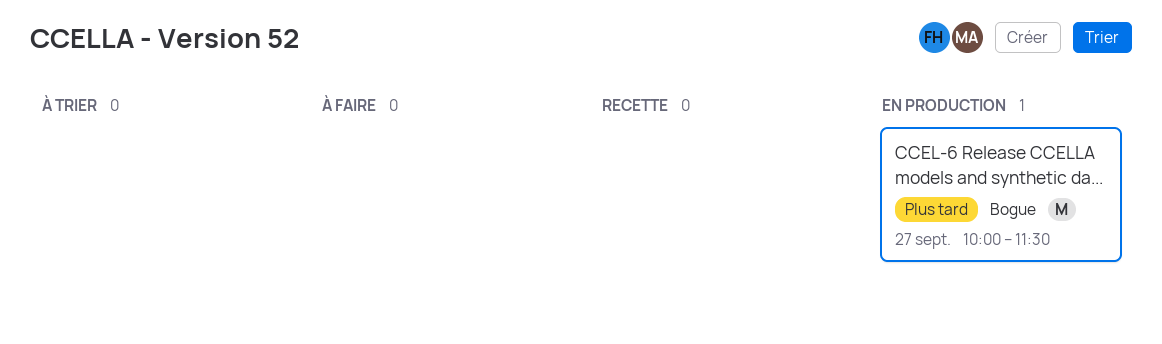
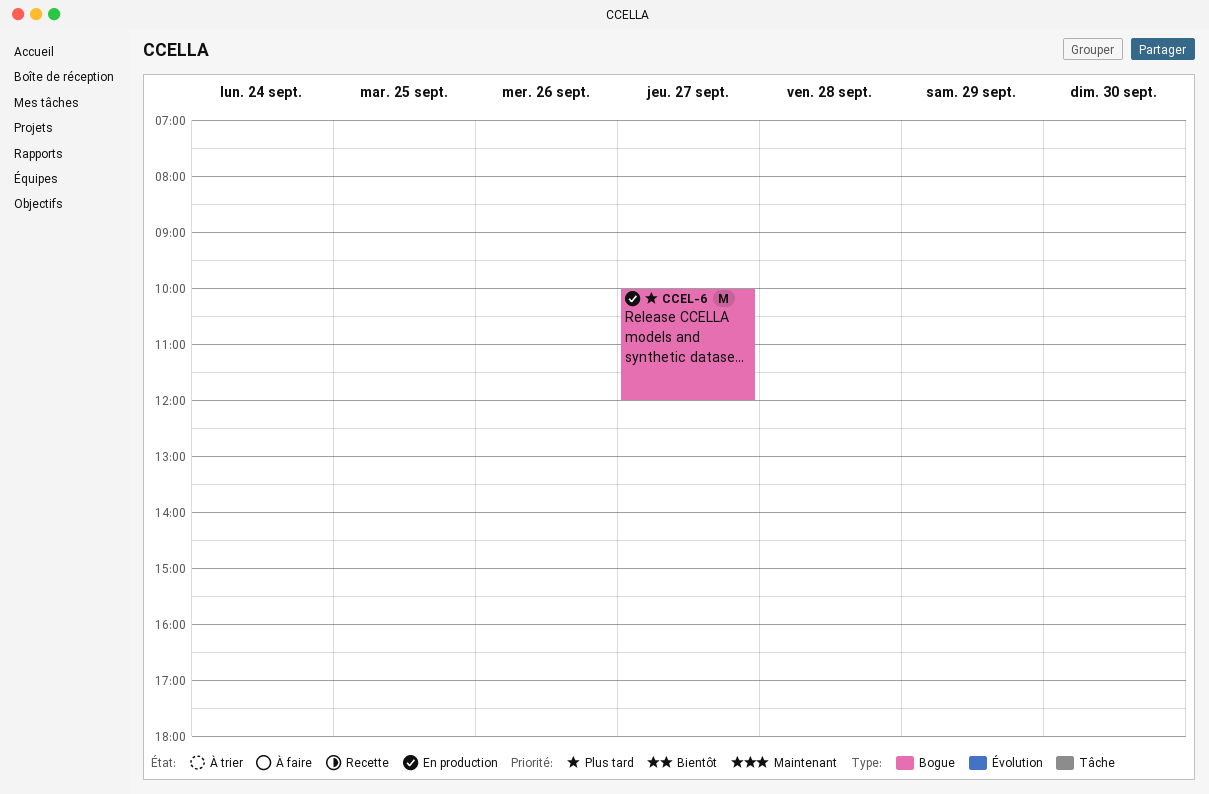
CCEL-6, ends: 11:30 -> 12:00

